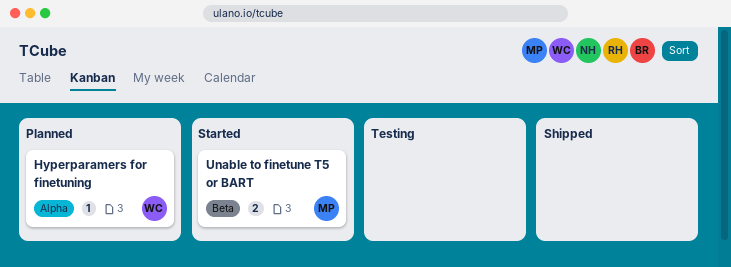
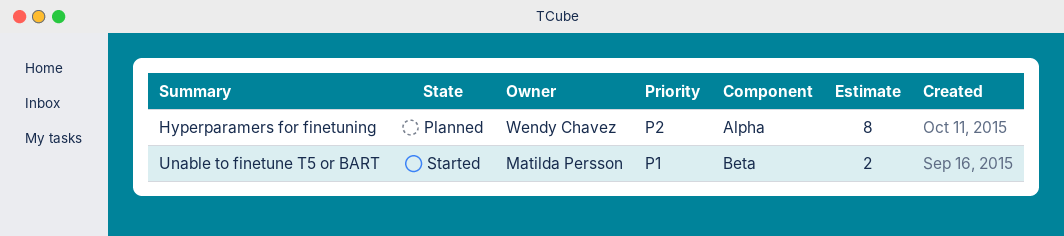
Hyperparamers for finetuning, estimate: 1 -> 8

